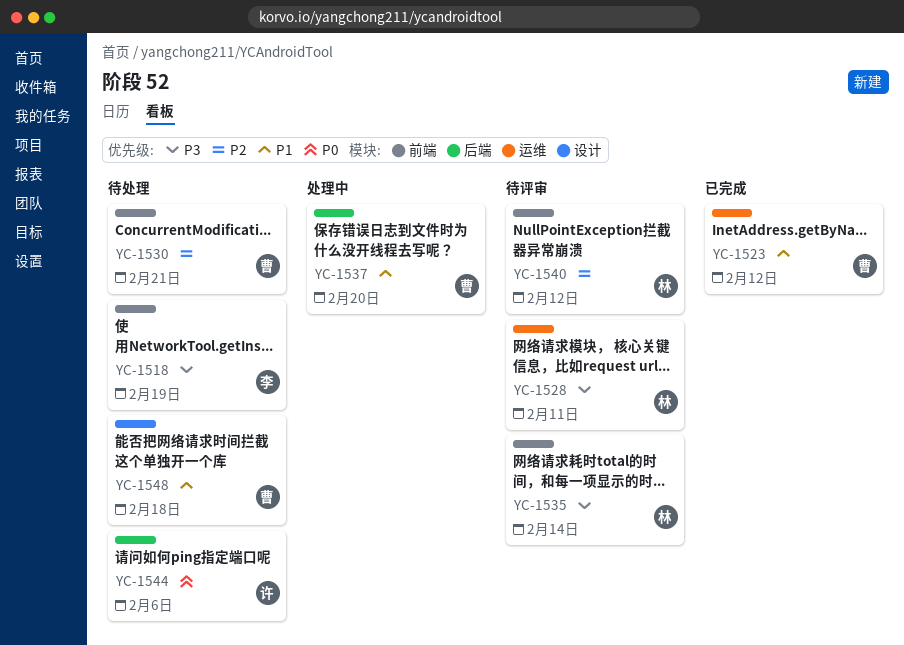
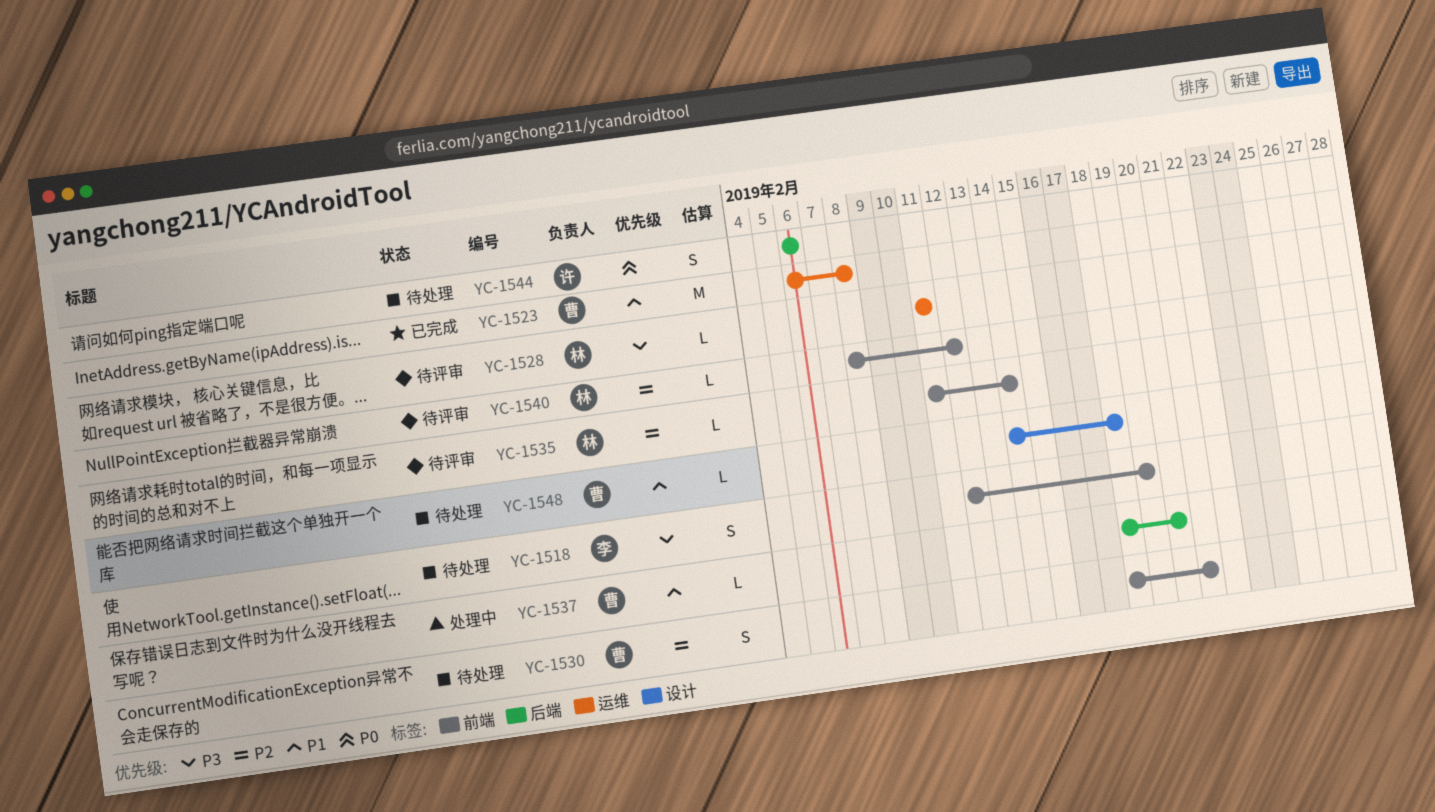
YC-1523, due: Feb 12 -> Feb 8
YC-1535, priority: P3 -> P2

